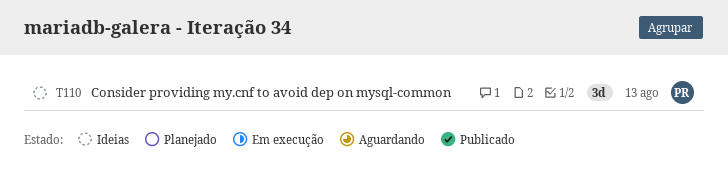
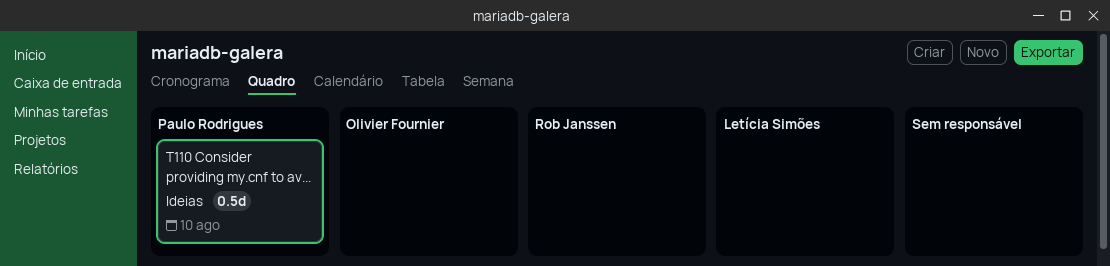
T110, estimate: 3d -> 0.5d
T110, due: Aug 13 -> Aug 10

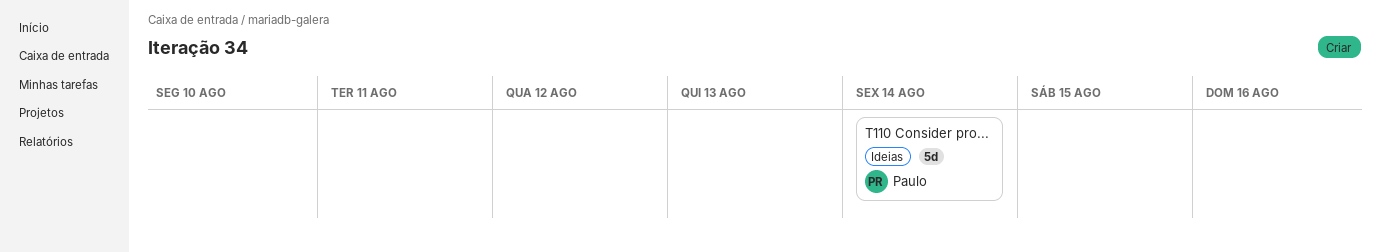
T110, estimate: 0.5d -> 5d
T110, due: Aug 10 -> Aug 14

